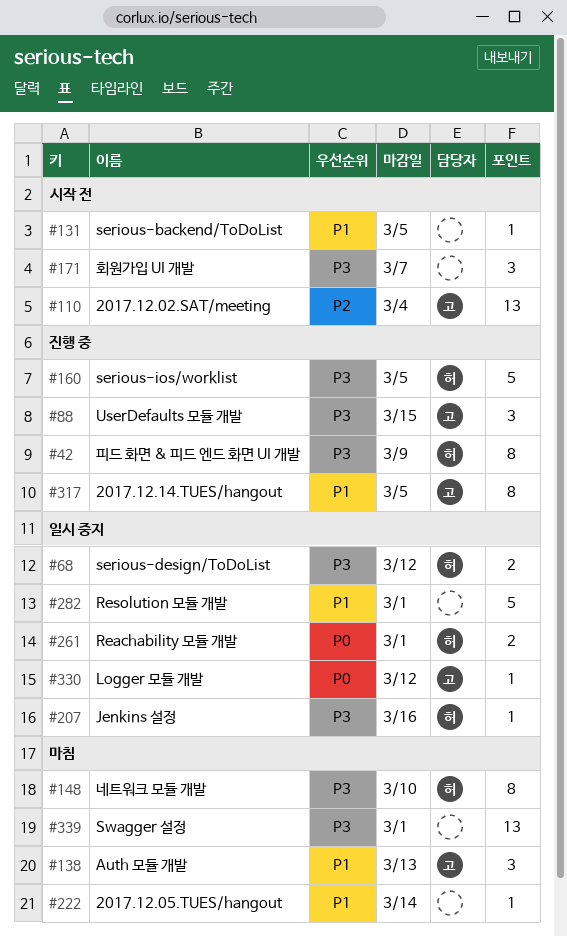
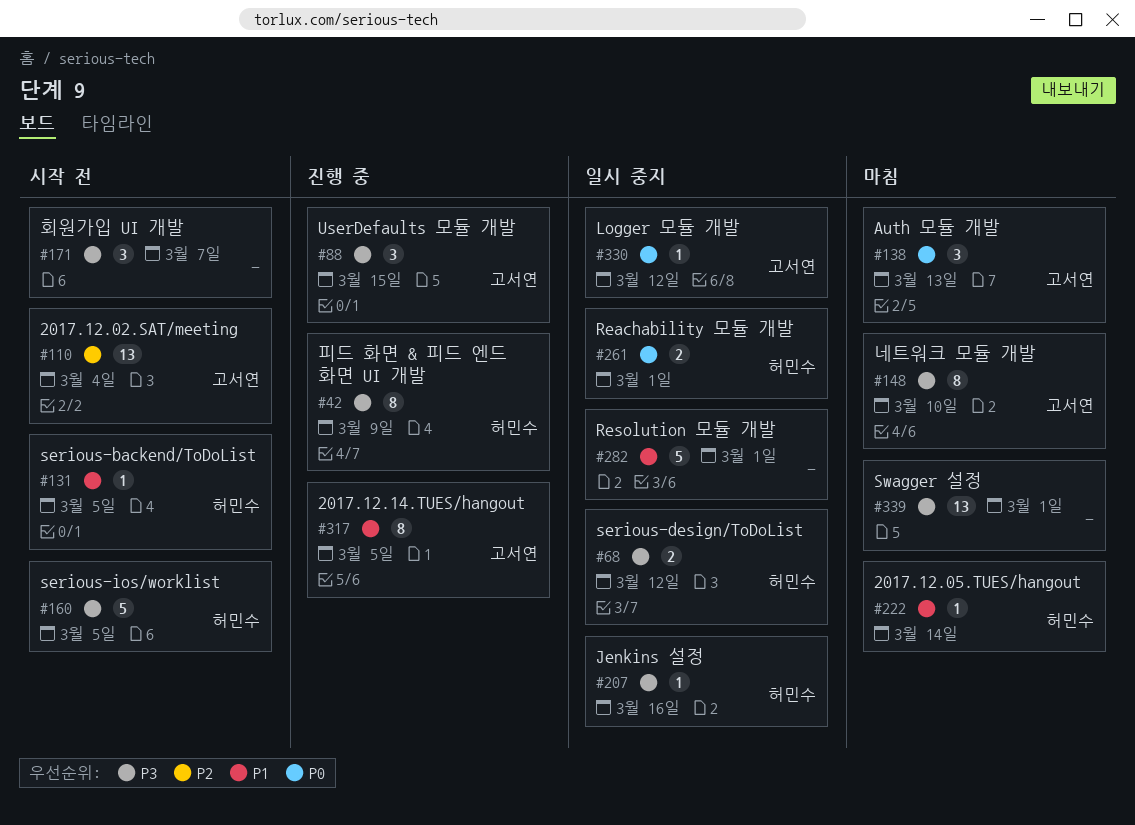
#131, owner: none -> 허민수
#138, priority: P1 -> P0
#148, owner: 허민수 -> 고서연
#160, status: 진행 중 -> 시작 전
#222, owner: none -> 허민수

